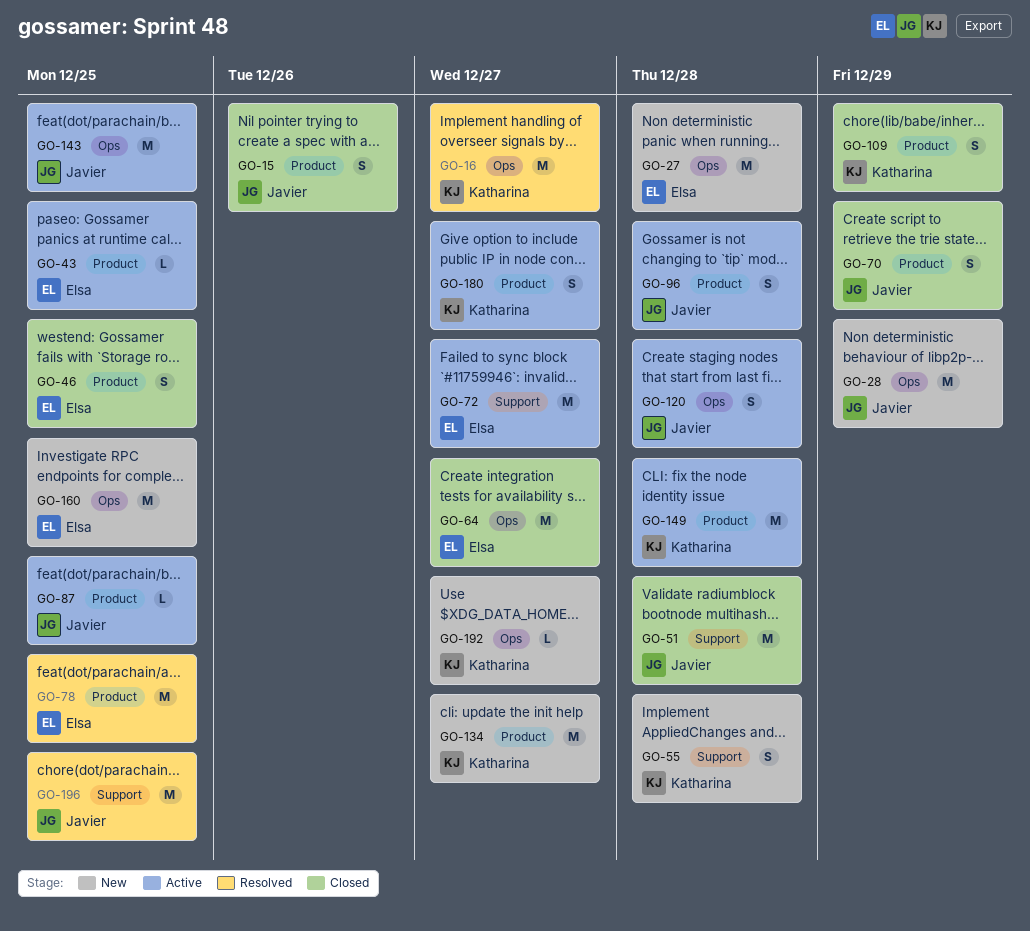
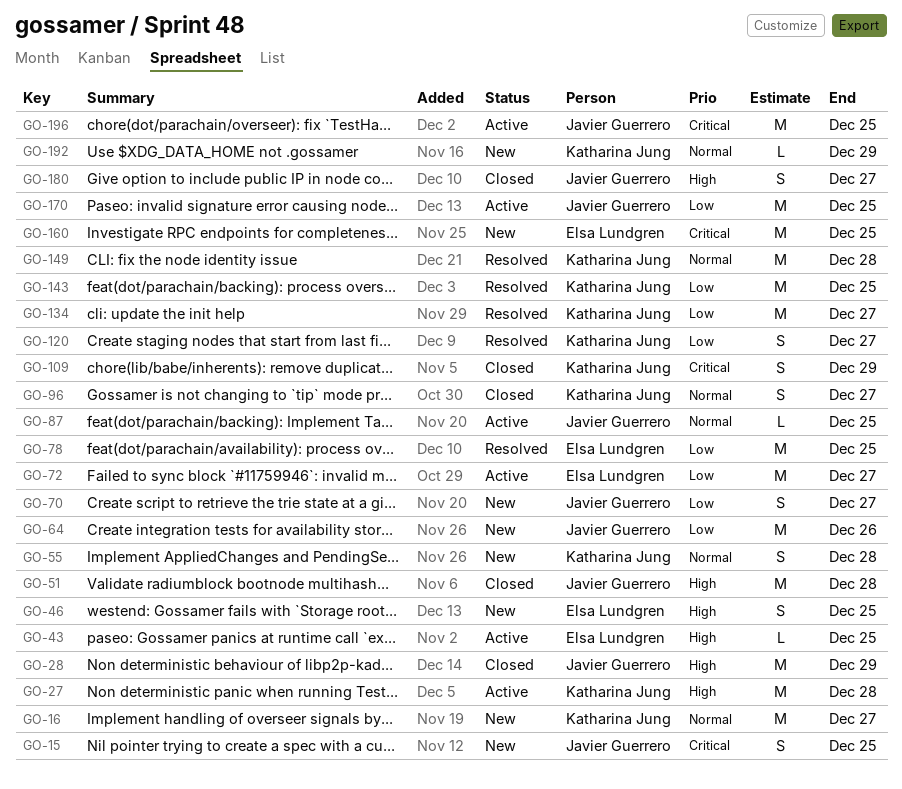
GO-15, status: Closed -> New
GO-15, due: Dec 26 -> Dec 25
GO-16, status: Resolved -> New
GO-27, status: New -> Active
GO-27, owner: Elsa Lundgren -> Katharina Jung
GO-28, status: New -> Closed
GO-46, status: Closed -> New
GO-64, status: Closed -> New
GO-64, owner: Elsa Lundgren -> Javier Guerrero
GO-64, due: Dec 27 -> Dec 26
GO-70, status: Closed -> New
GO-70, due: Dec 29 -> Dec 27
GO-96, status: Active -> Closed
GO-96, owner: Javier Guerrero -> Katharina Jung
GO-96, due: Dec 28 -> Dec 27
GO-120, status: Active -> Resolved
GO-120, owner: Javier Guerrero -> Katharina Jung
GO-120, due: Dec 28 -> Dec 27
GO-134, status: New -> Resolved
GO-143, status: Active -> Resolved
GO-143, owner: Javier Guerrero -> Katharina Jung
GO-149, status: Active -> Resolved
GO-170: none -> present
GO-180, status: Active -> Closed
GO-180, owner: Katharina Jung -> Javier Guerrero
GO-192, due: Dec 27 -> Dec 29
GO-196, status: Resolved -> Active

